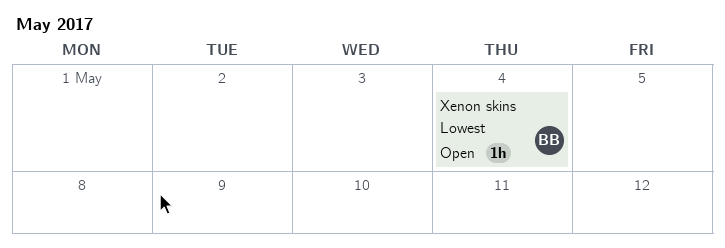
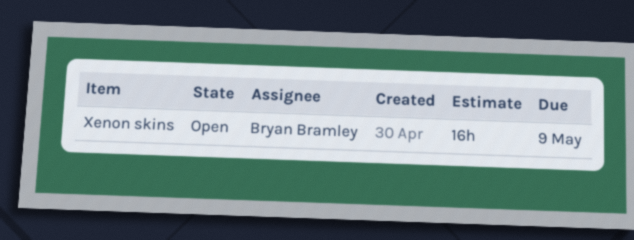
Xenon skins, estimate: 1h -> 16h
Xenon skins, due: May 4 -> May 9

